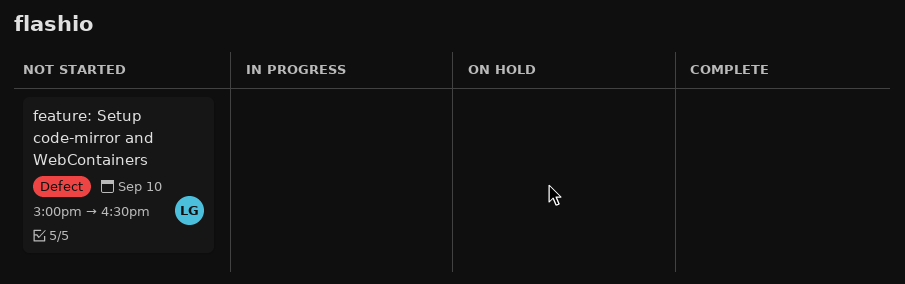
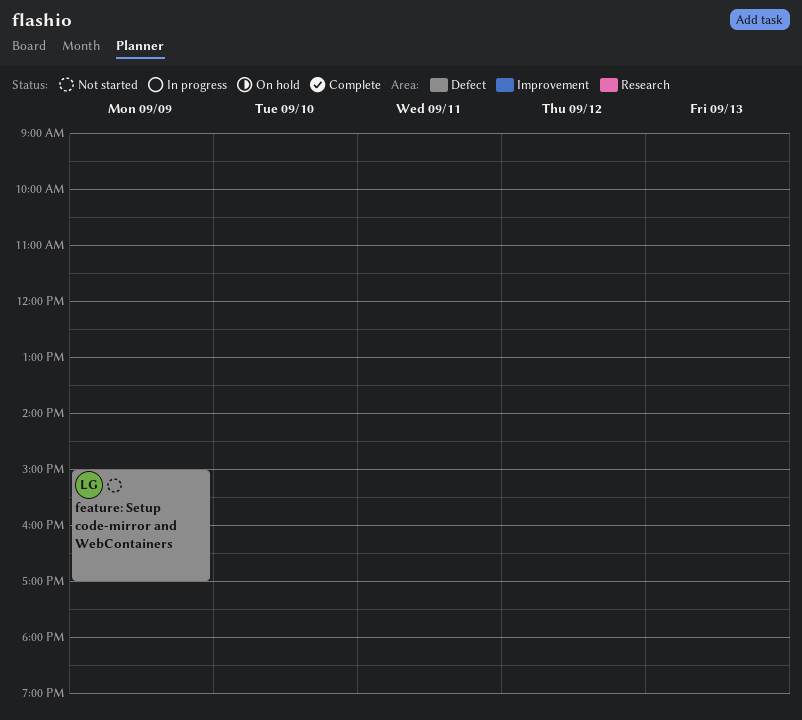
feature: Setup code-mirror and WebContainers, day: Sep 10 -> Sep 9
feature: Setup code-mirror and WebContainers, ends: 16:30 -> 17:00

